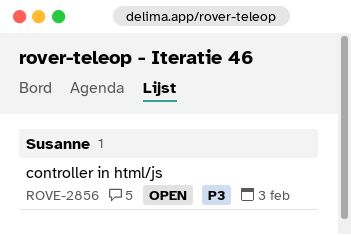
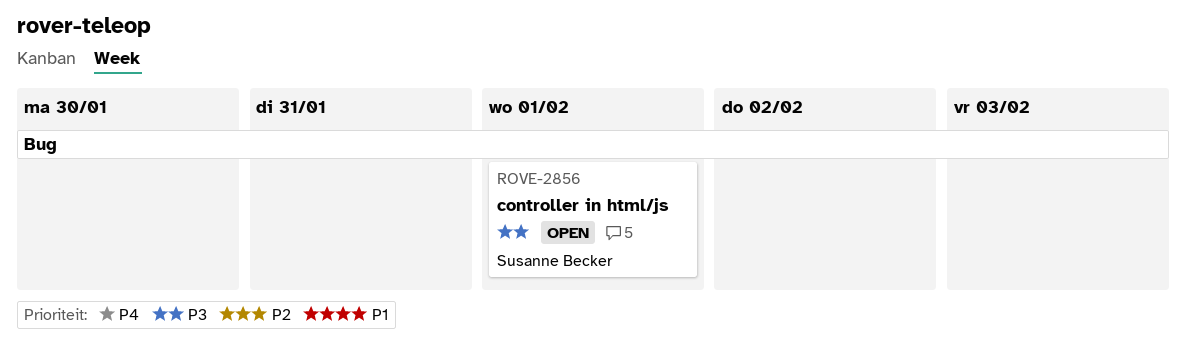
ROVE-2856, due: Feb 3 -> Feb 1

